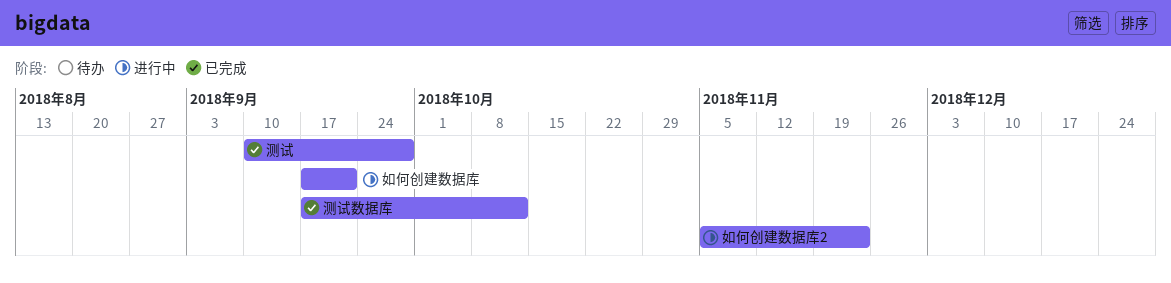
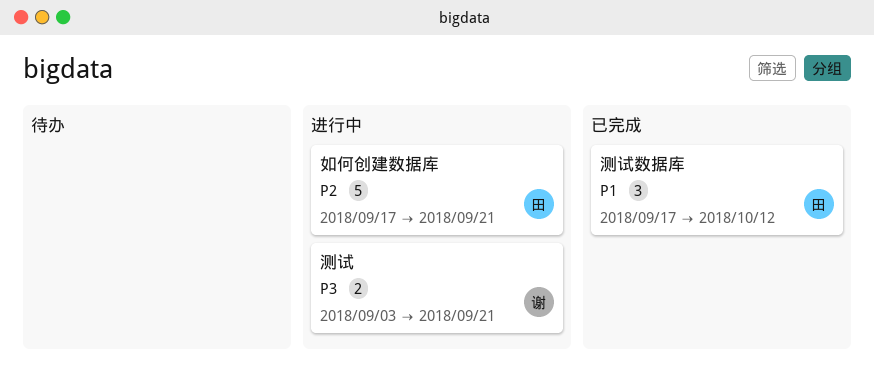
如何创建数据库2: present -> none
测试, status: 已完成 -> 进行中
测试, start: Sep 10 -> Sep 3
测试, due: Sep 28 -> Sep 21

